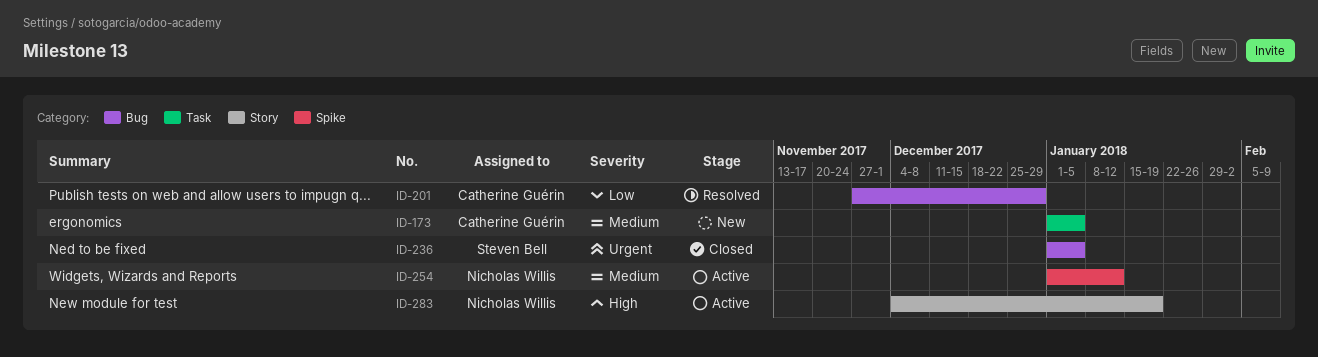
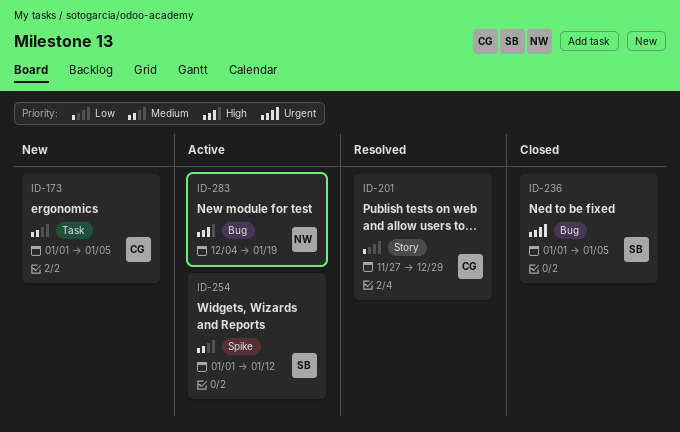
ID-201, label: Bug -> Story
ID-254, owner: Nicholas Willis -> Steven Bell
ID-283, label: Story -> Bug

